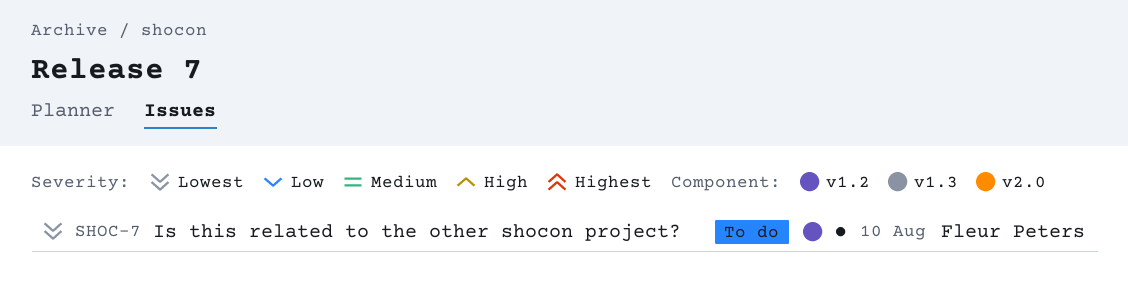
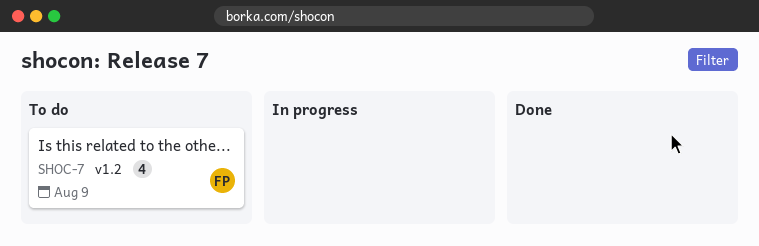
SHOC-7, estimate: 1 -> 4
SHOC-7, due: Aug 10 -> Aug 9

